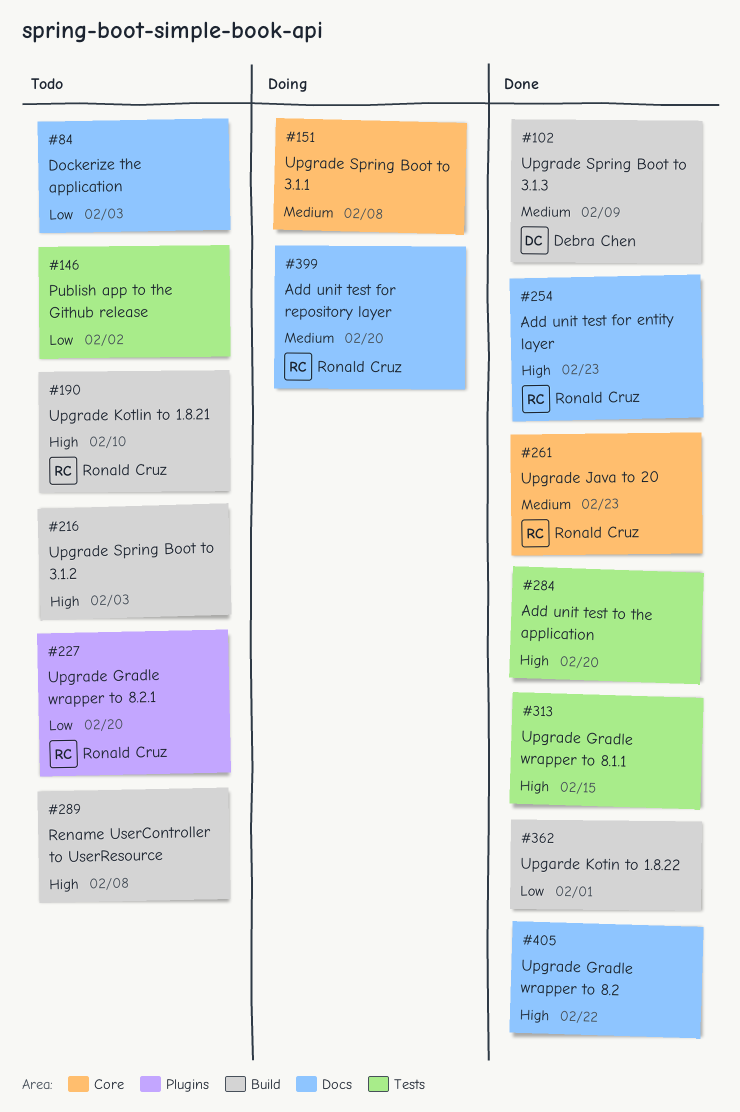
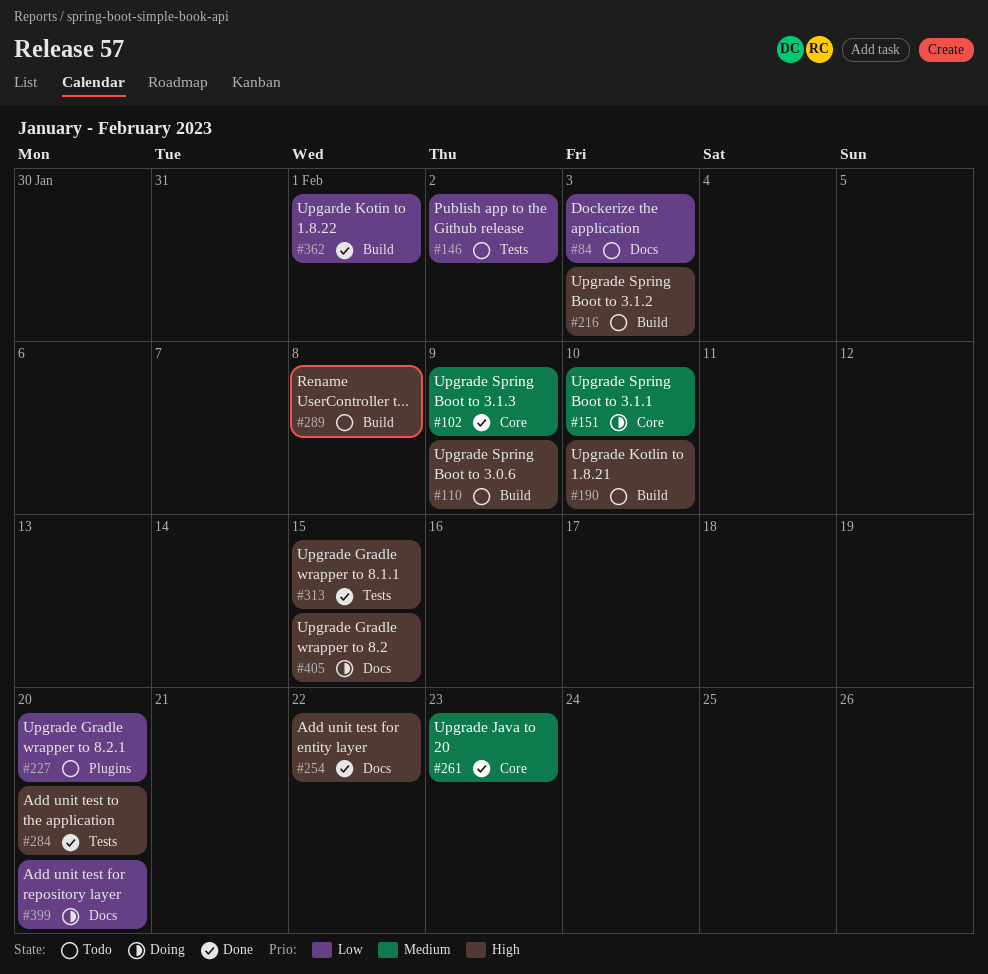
#102, label: Build -> Core
#110: none -> present
#151, due: Feb 8 -> Feb 10
#254, due: Feb 23 -> Feb 22
#399, priority: Medium -> Low
#405, status: Done -> Doing
#405, due: Feb 22 -> Feb 15

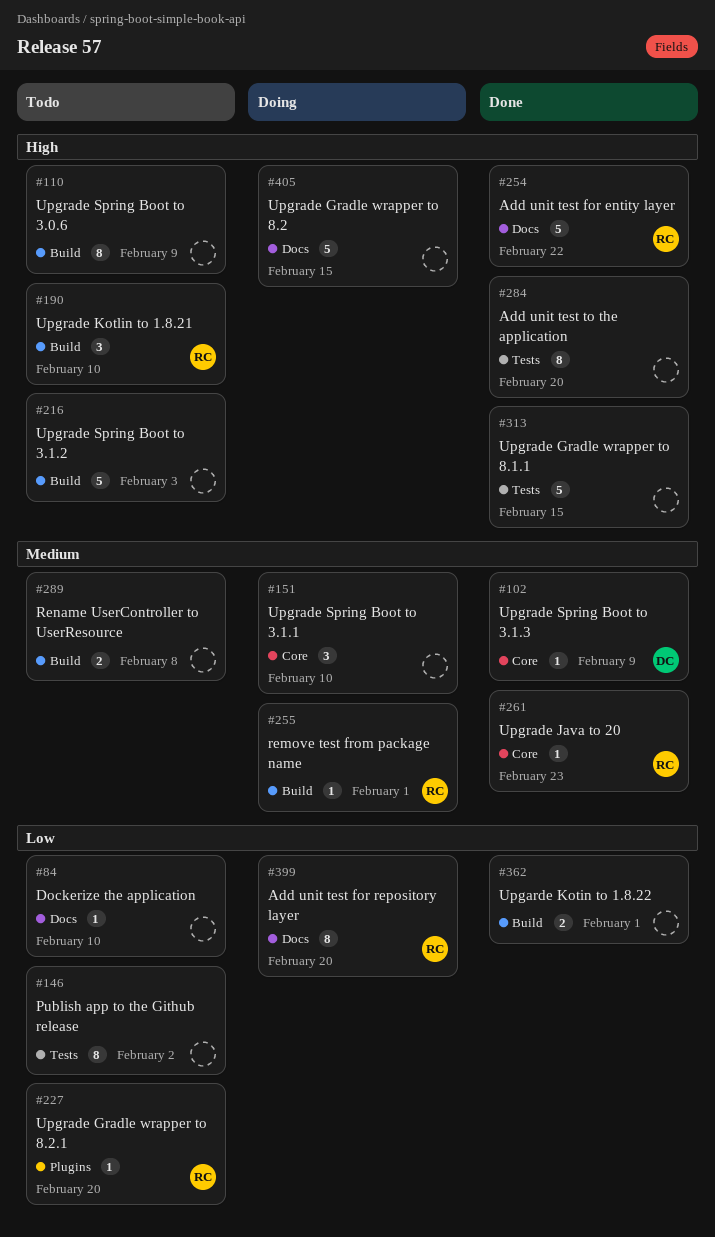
#84, due: Feb 3 -> Feb 10
#255: none -> present
#289, priority: High -> Medium

